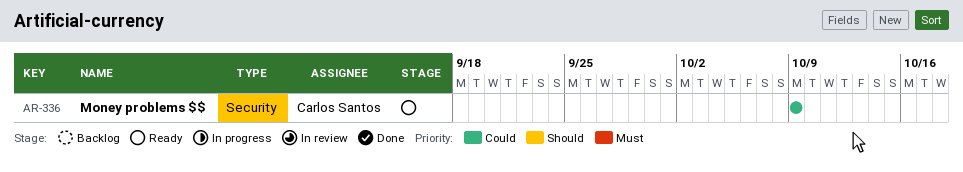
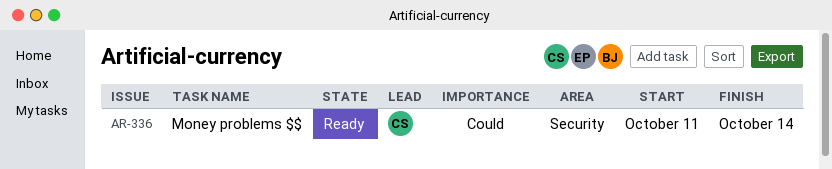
AR-336, start: Oct 9 -> Oct 11
AR-336, due: Oct 9 -> Oct 14

